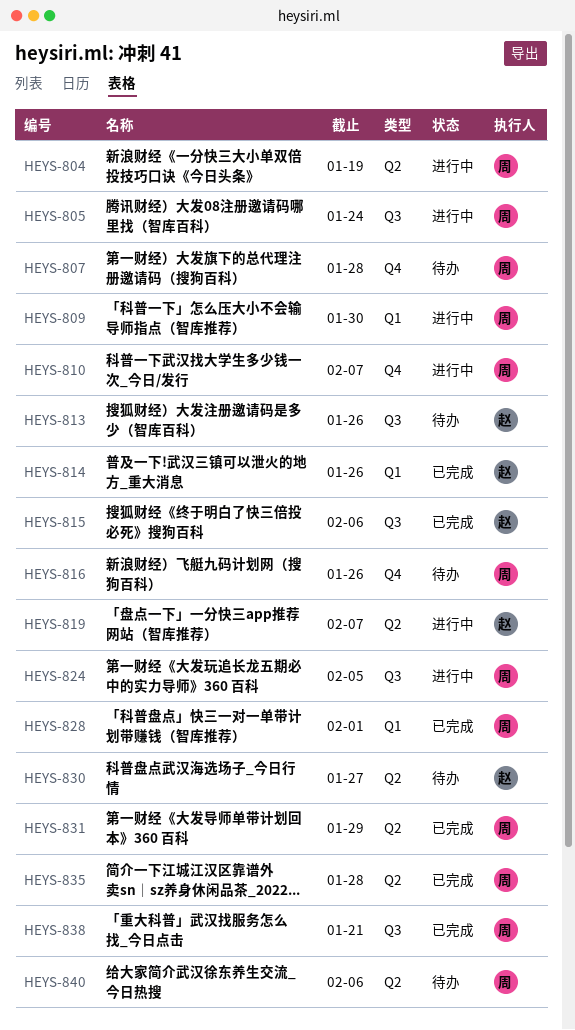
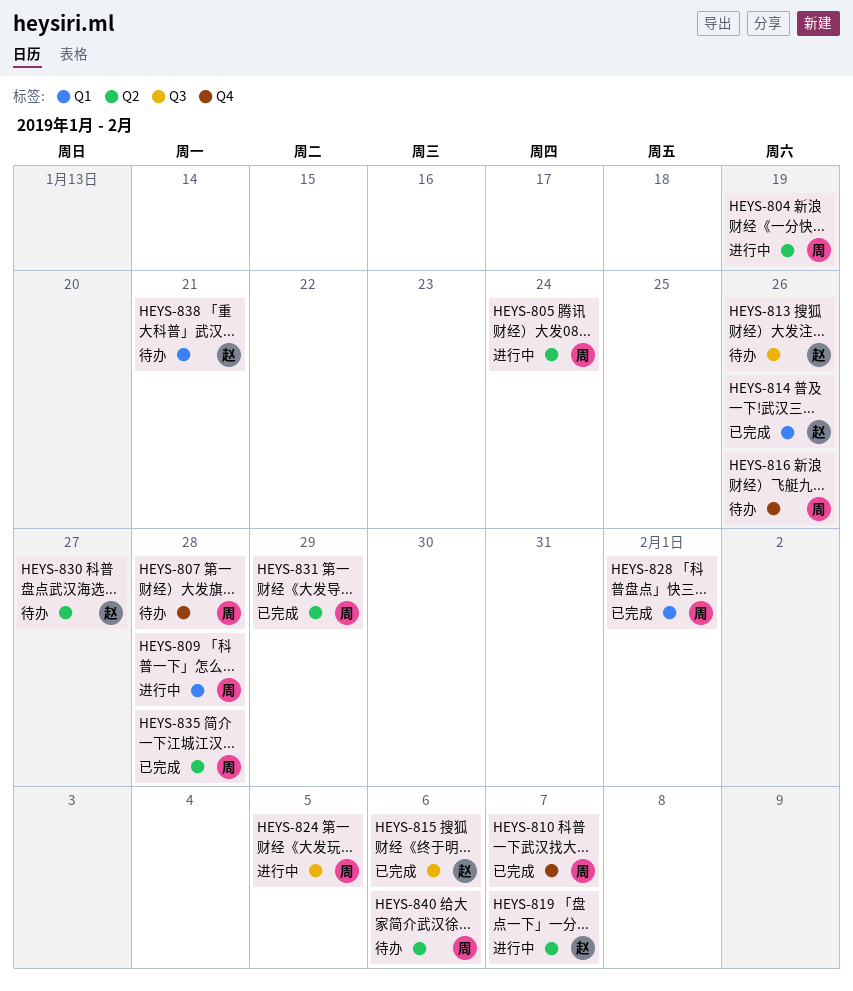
HEYS-805, label: Q3 -> Q2
HEYS-809, due: Jan 30 -> Jan 28
HEYS-810, status: 进行中 -> 已完成
HEYS-838, status: 已完成 -> 待办
HEYS-838, owner: 周 -> 赵
HEYS-838, label: Q3 -> Q1

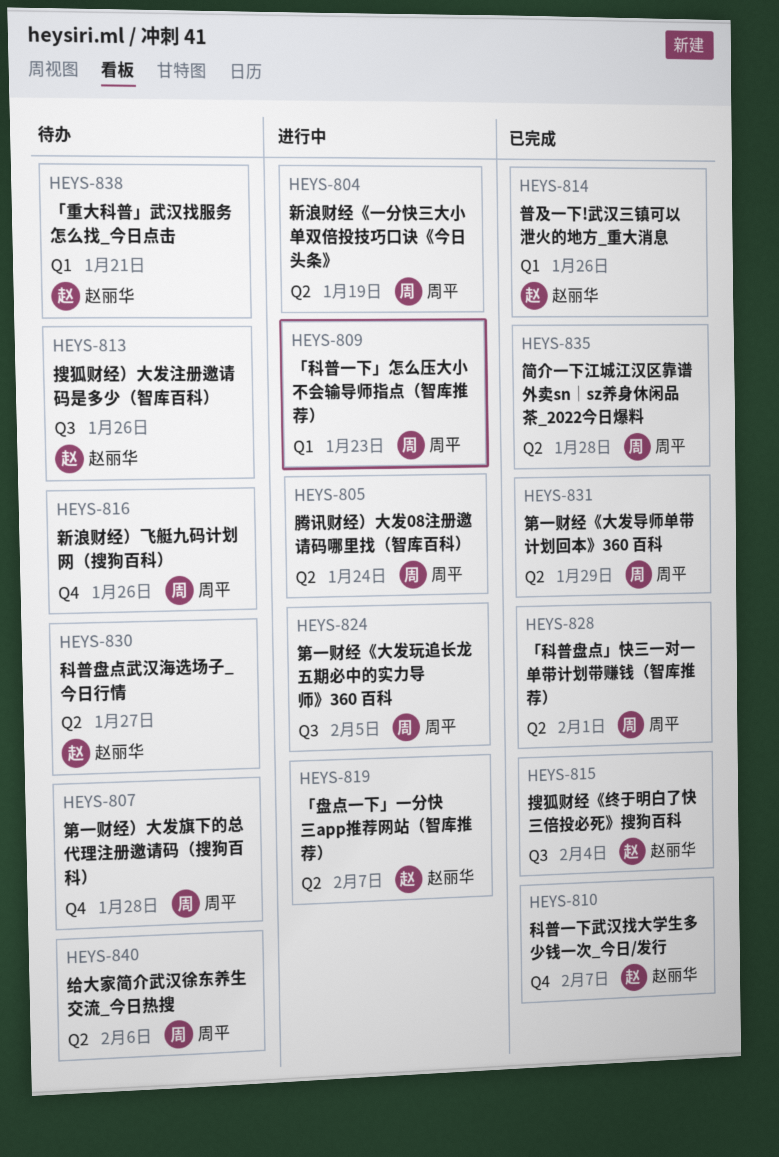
HEYS-809, due: Jan 28 -> Jan 23
HEYS-810, owner: 周平 -> 赵丽华
HEYS-815, due: Feb 6 -> Feb 4
HEYS-828, label: Q1 -> Q2

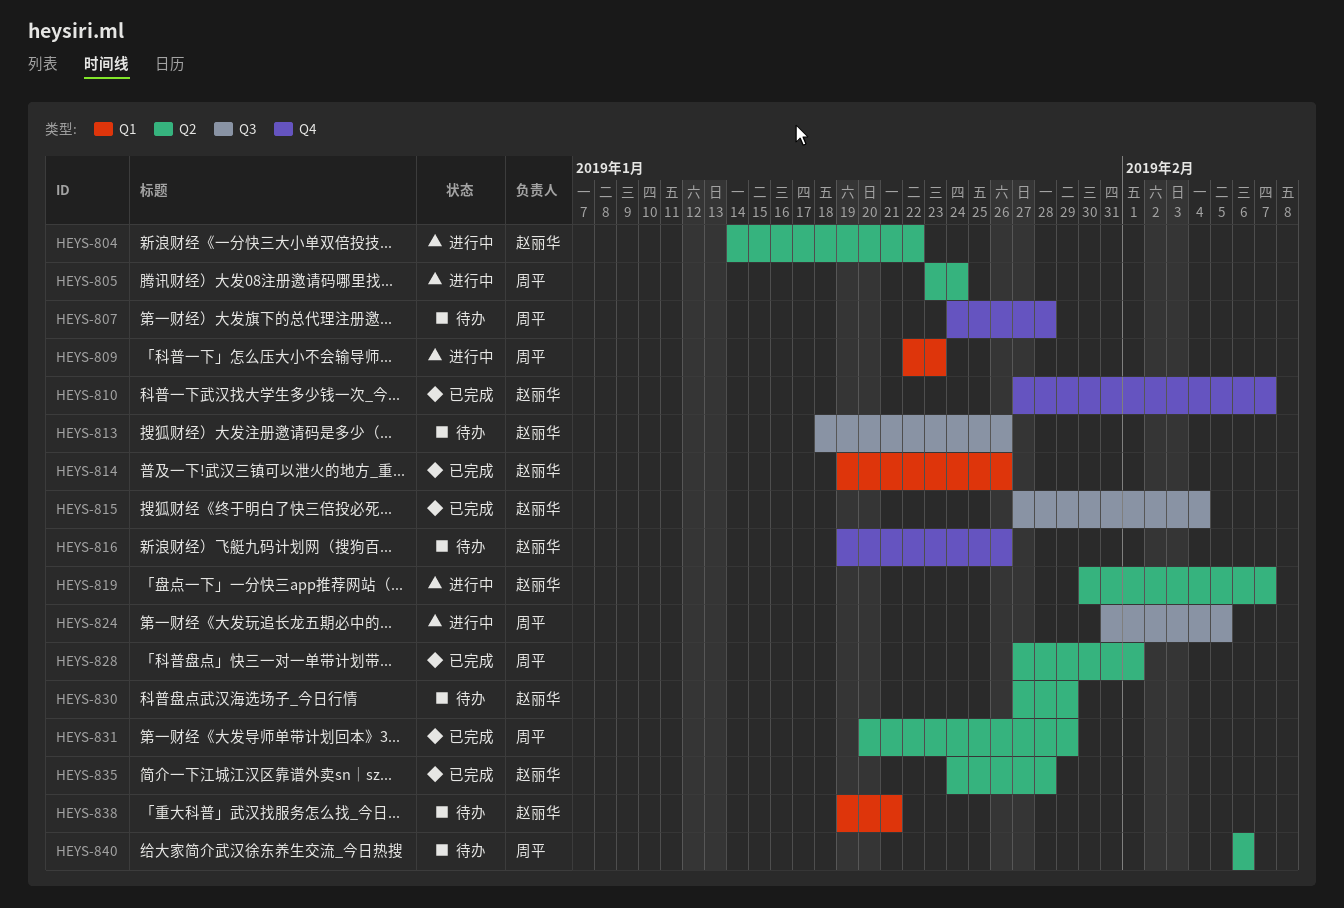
HEYS-804, owner: 周平 -> 赵丽华
HEYS-804, due: Jan 19 -> Jan 22
HEYS-816, owner: 周平 -> 赵丽华
HEYS-830, due: Jan 27 -> Jan 29
HEYS-835, owner: 周平 -> 赵丽华

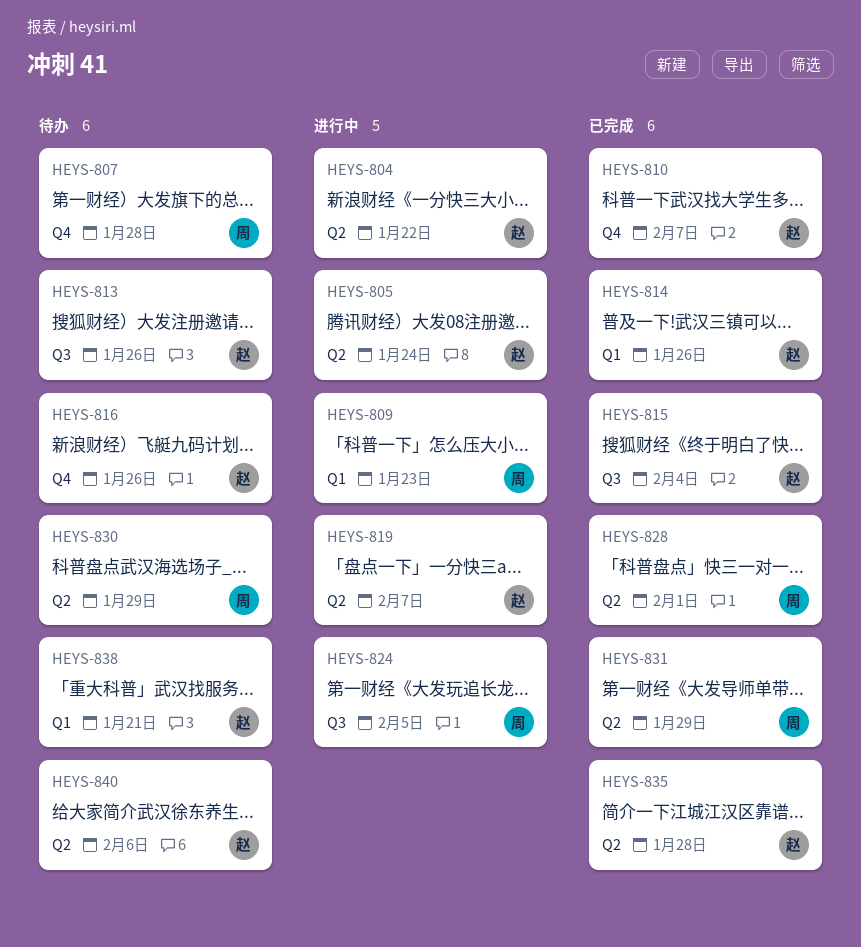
HEYS-805, owner: 周平 -> 赵丽华
HEYS-830, owner: 赵丽华 -> 周平
HEYS-840, owner: 周平 -> 赵丽华

